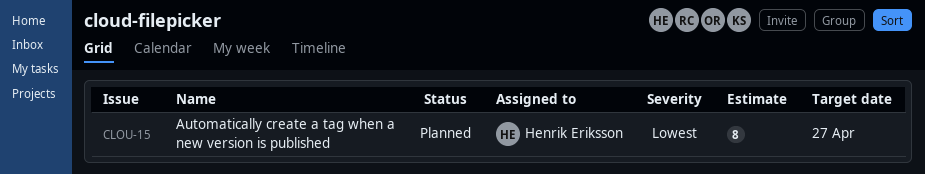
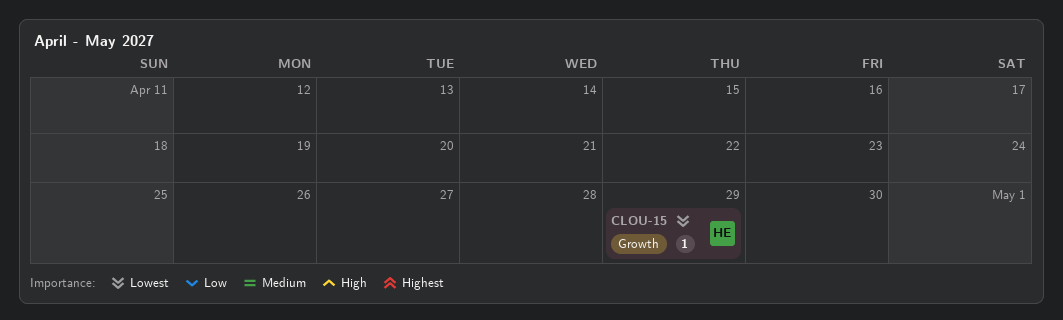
CLOU-15, estimate: 8 -> 1
CLOU-15, due: Apr 27 -> Apr 29

